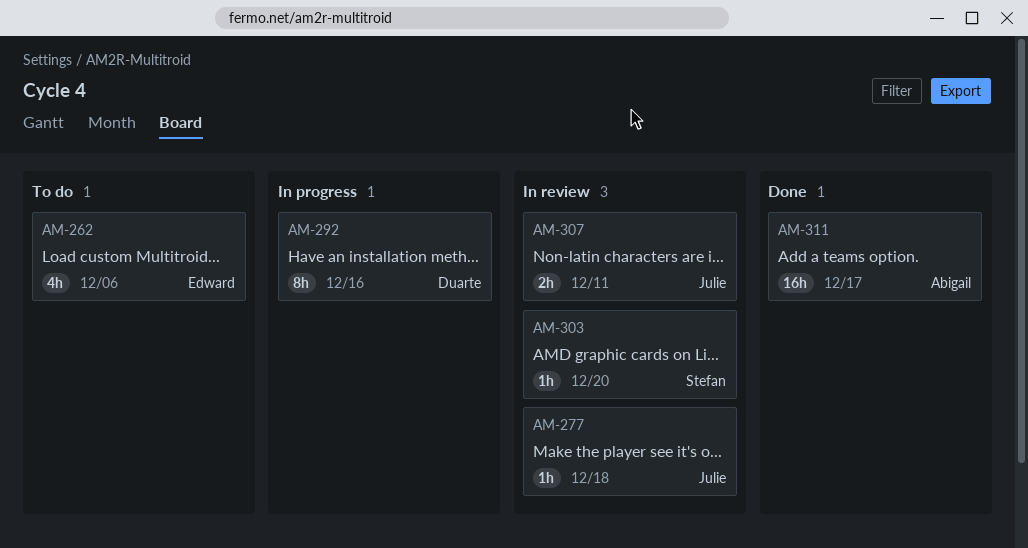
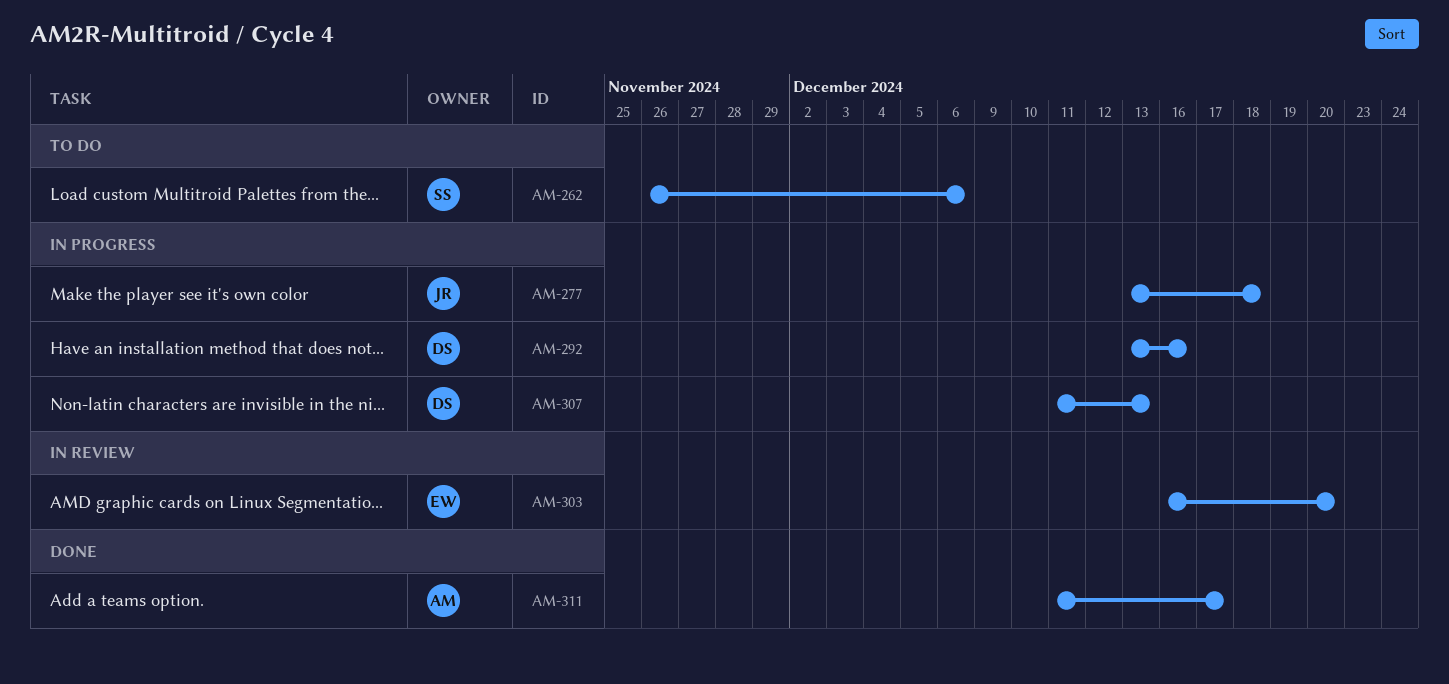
AM-262, owner: Edward -> Stefan
AM-277, status: In review -> In progress
AM-303, owner: Stefan -> Edward
AM-307, status: In review -> In progress
AM-307, owner: Julie -> Duarte
AM-307, due: Dec 11 -> Dec 13

